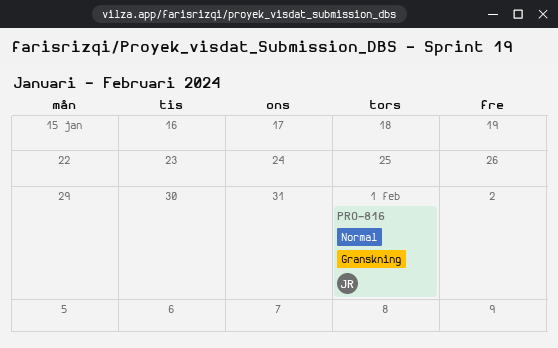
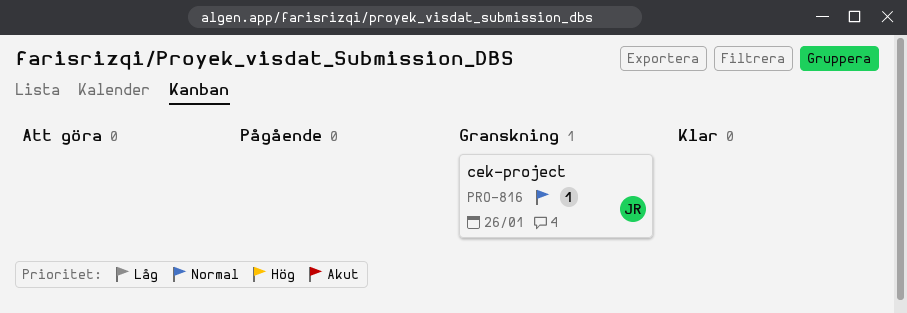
PRO-816, due: Feb 1 -> Jan 26

